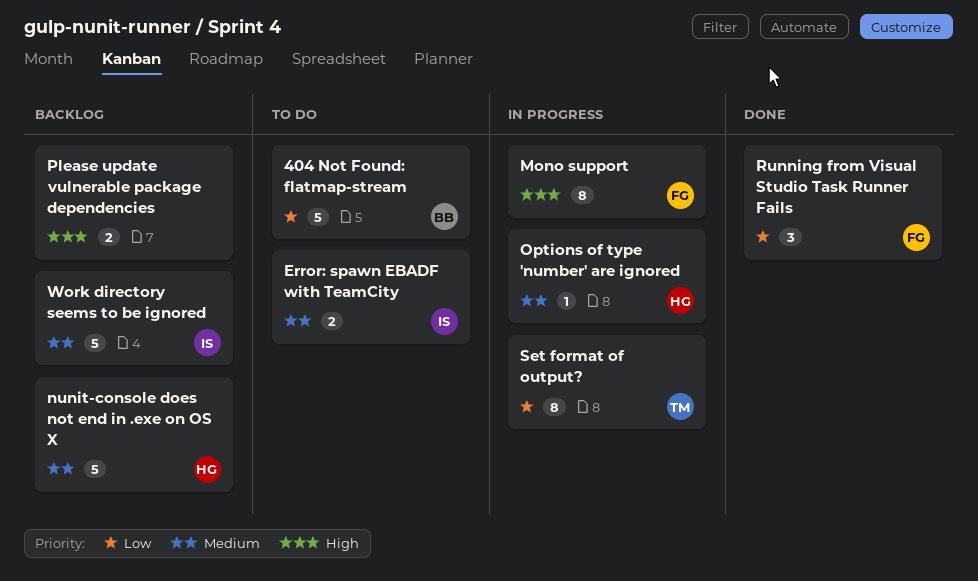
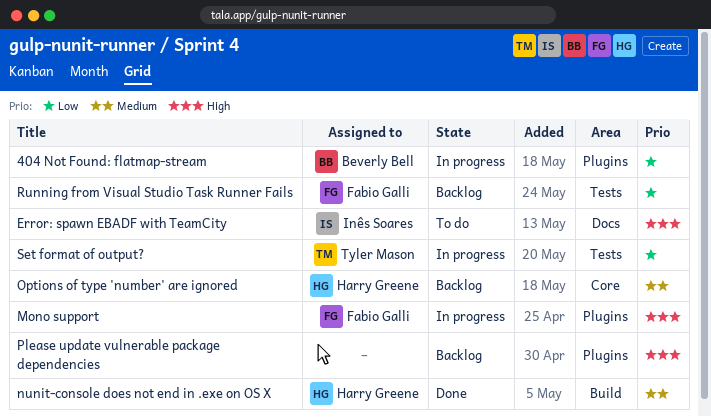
404 Not Found: flatmap-stream, status: To do -> In progress
Error: spawn EBADF with TeamCity, priority: Medium -> High
nunit-console does not end in .exe on OS X, status: Backlog -> Done
Options of type 'number' are ignored, status: In progress -> Backlog
Running from Visual Studio Task Runner Fails, status: Done -> Backlog
Work directory seems to be ignored: present -> none

